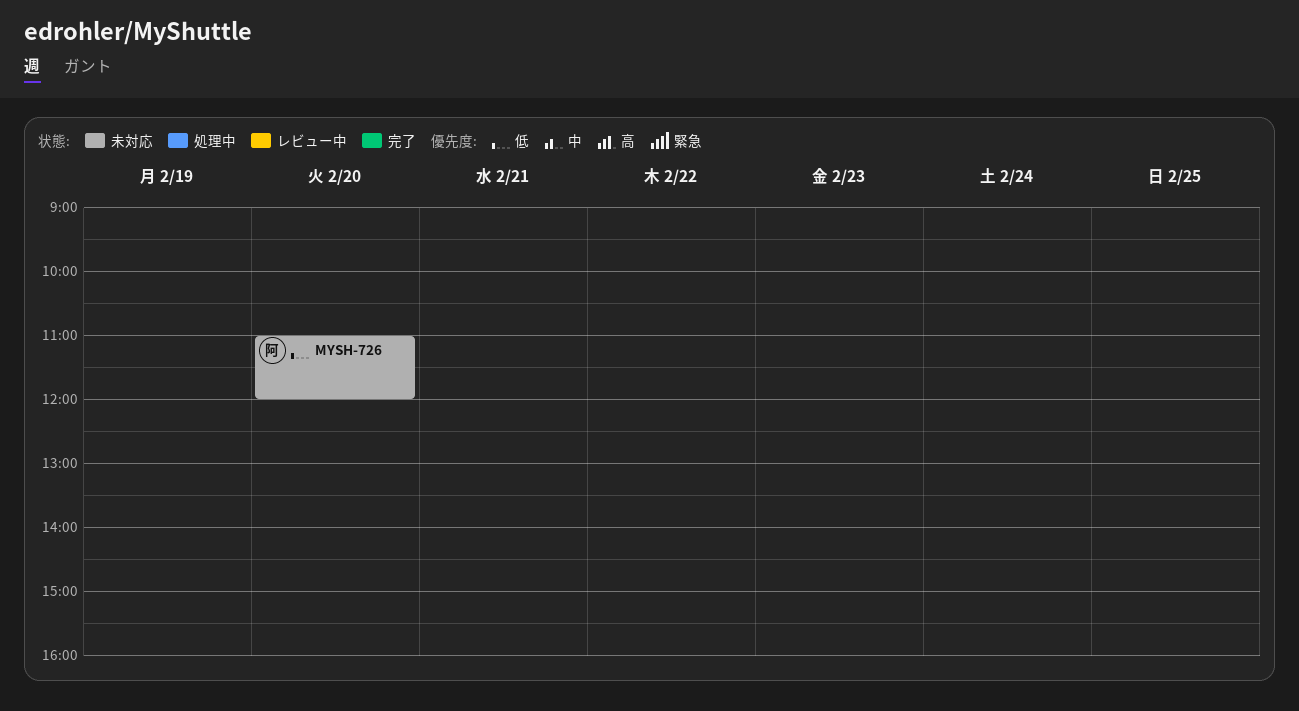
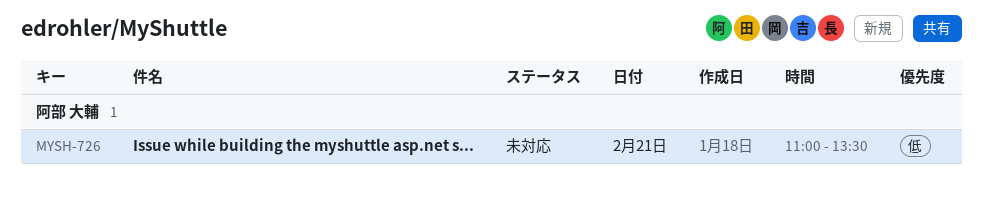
MYSH-726, day: Feb 20 -> Feb 21
MYSH-726, ends: 12:00 -> 13:30

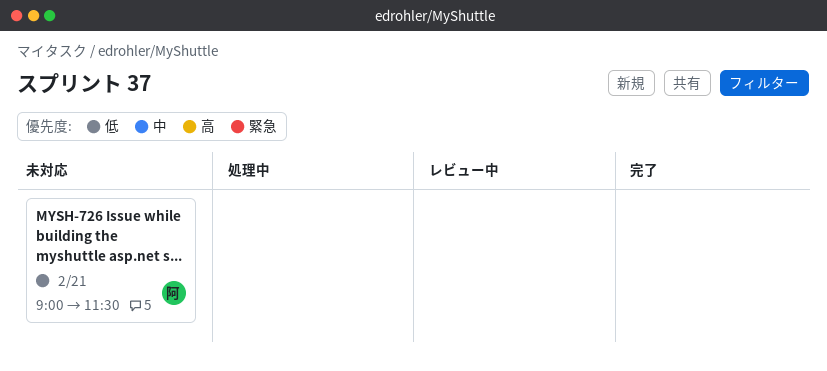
MYSH-726, begins: 11:00 -> 09:00
MYSH-726, ends: 13:30 -> 11:30

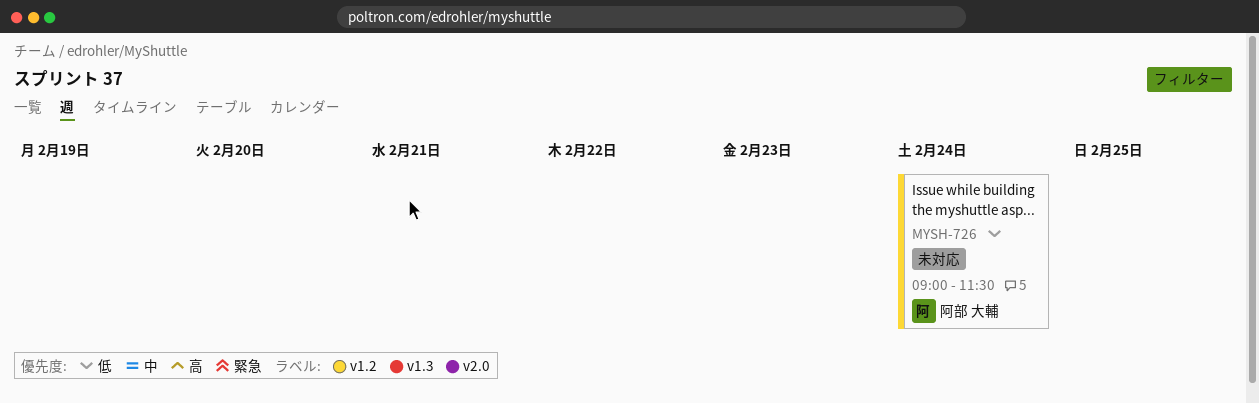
MYSH-726, day: Feb 21 -> Feb 24

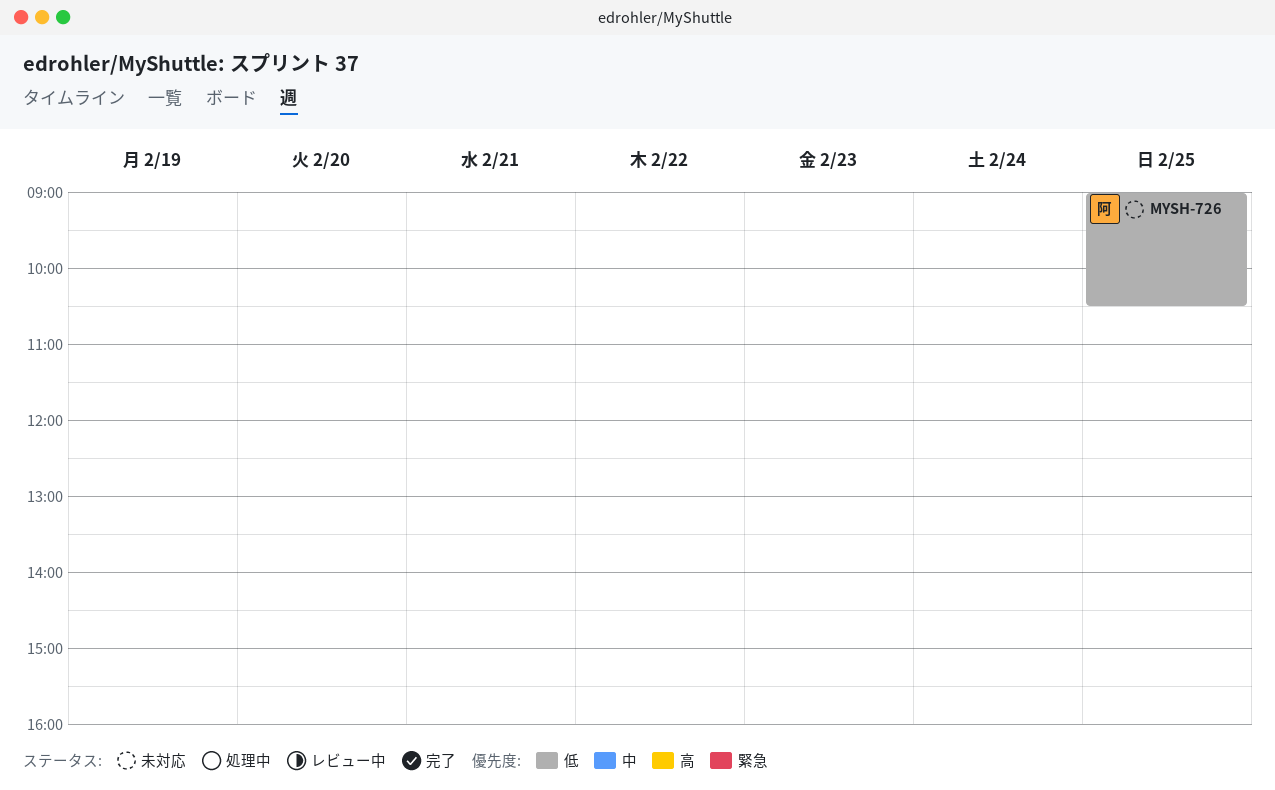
MYSH-726, day: Feb 24 -> Feb 25
MYSH-726, ends: 11:30 -> 10:30

